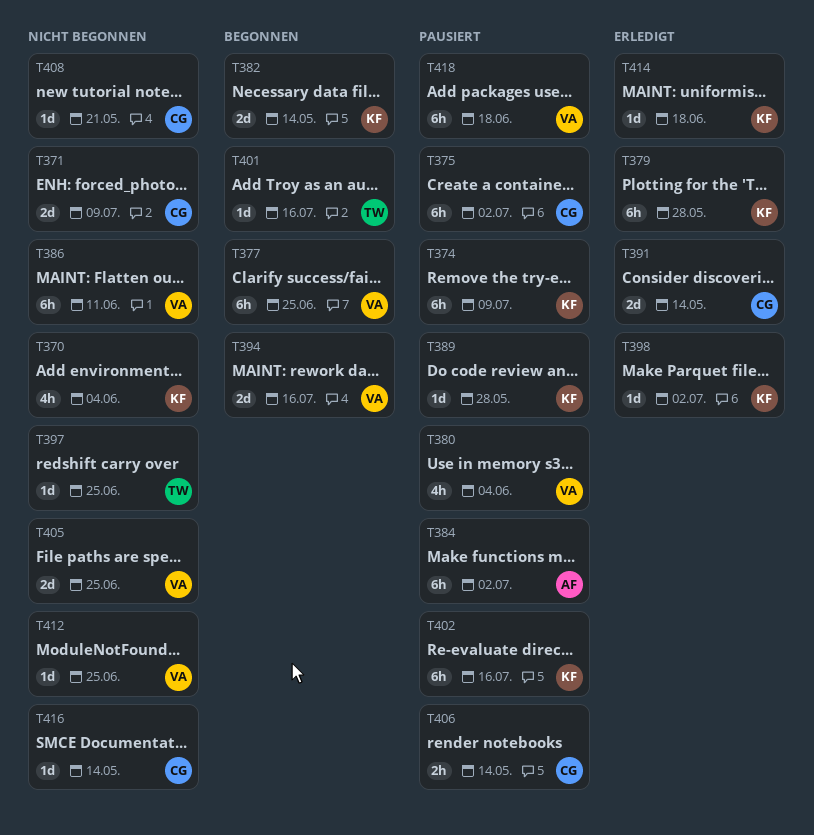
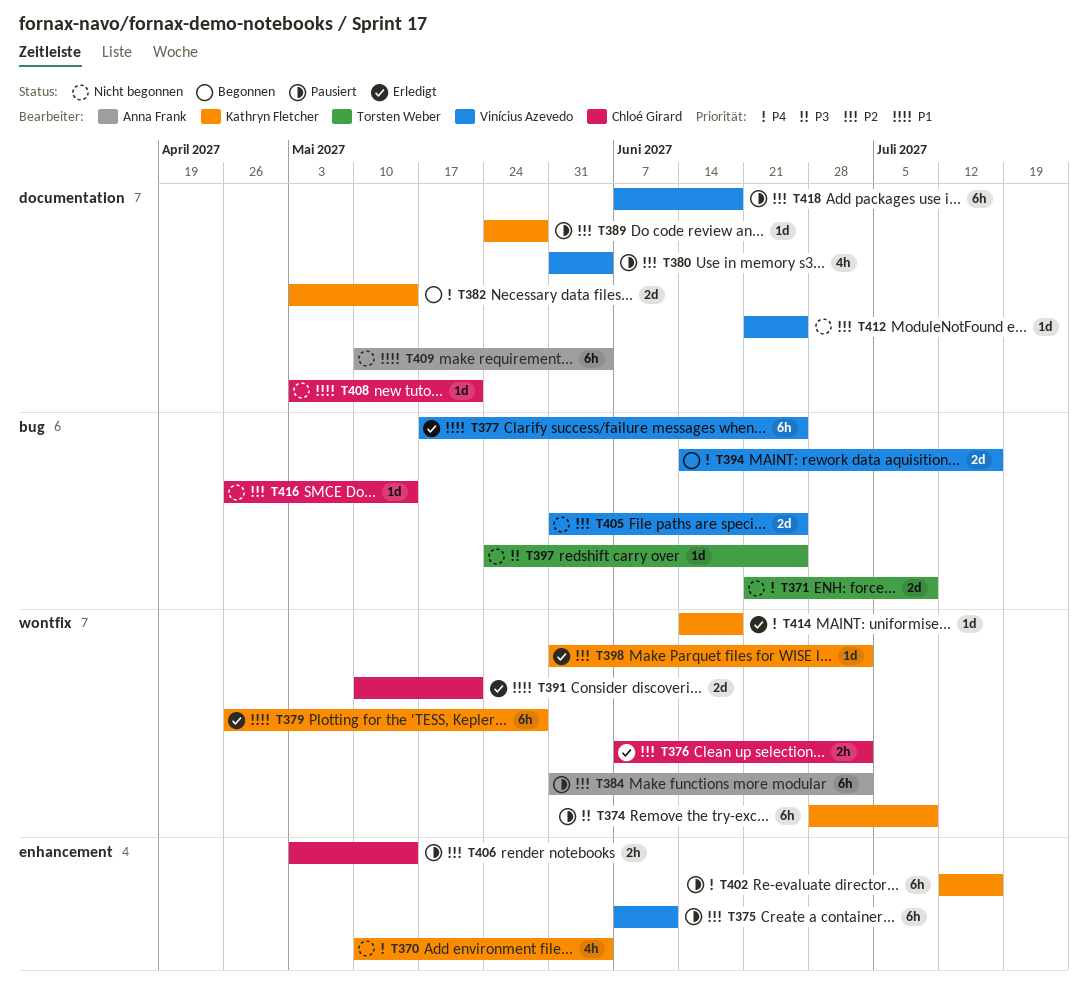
T371, owner: Chloé Girard -> Torsten Weber
T375, owner: Chloé Girard -> Vinícius Azevedo
T375, due: Jul 2 -> Jun 11
T376: none -> present
T377, status: Begonnen -> Erledigt
T386: present -> none
T391, due: May 14 -> May 21
T401: present -> none
T409: none -> present

